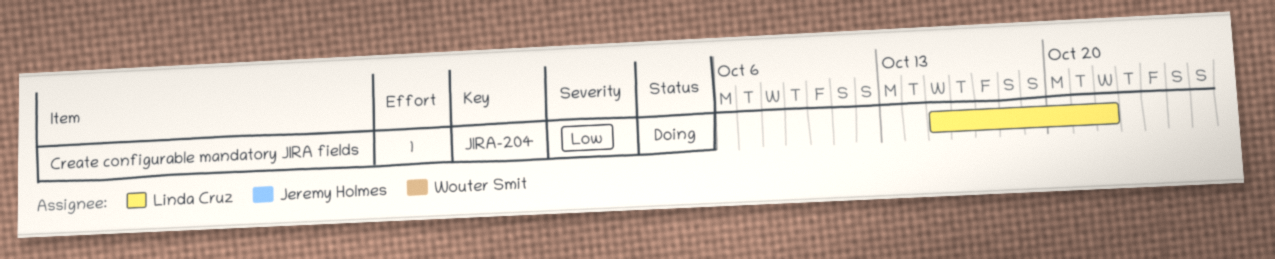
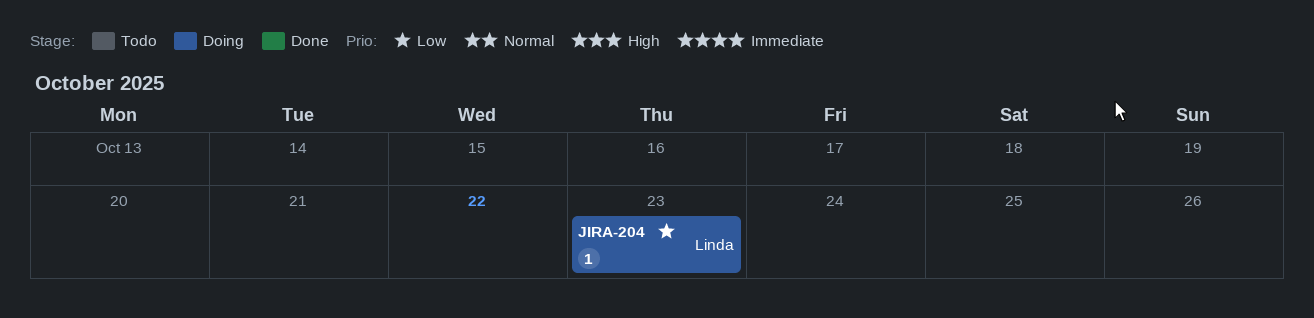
JIRA-204, due: Oct 22 -> Oct 23

